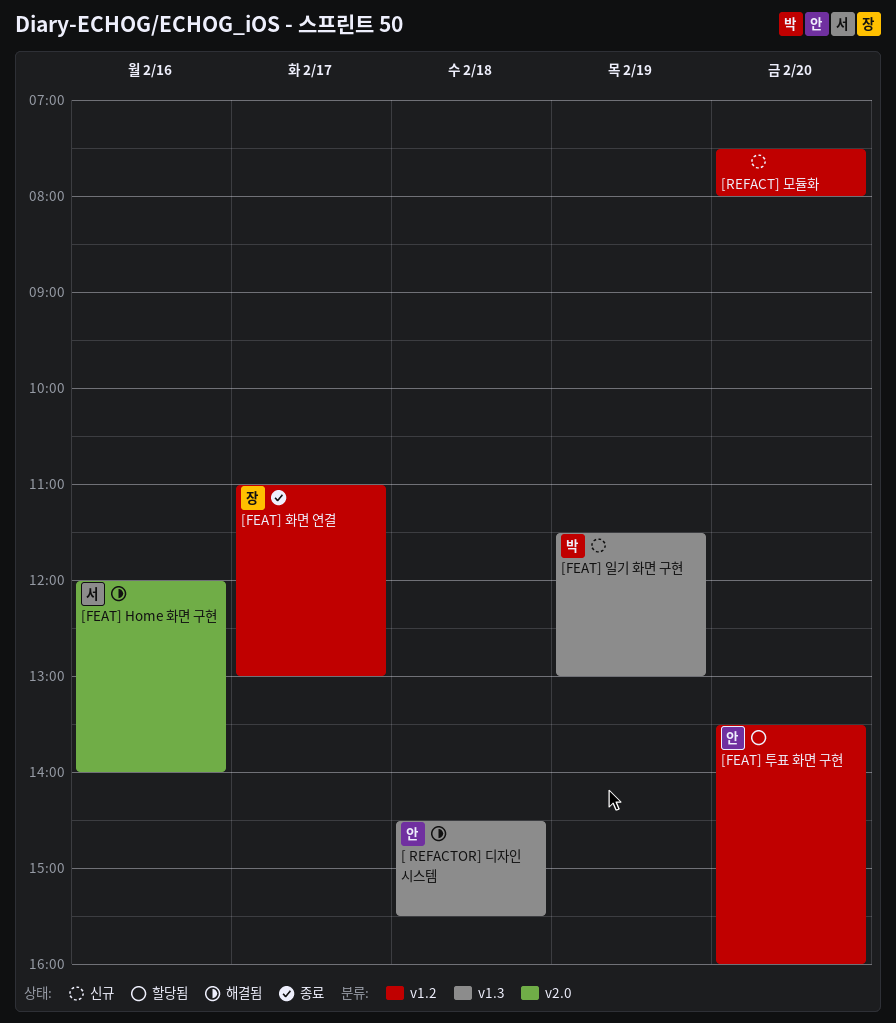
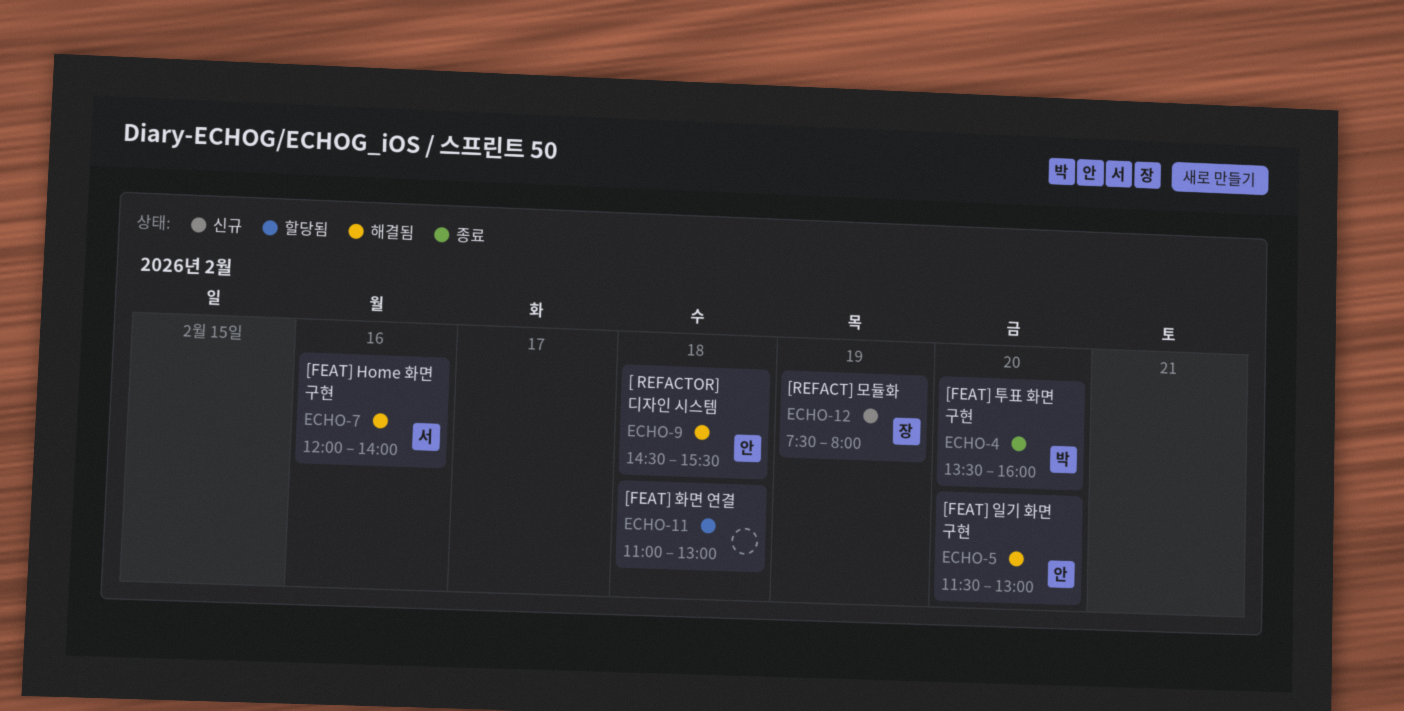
[FEAT] 일기 화면 구현, status: 신규 -> 해결됨
[FEAT] 일기 화면 구현, owner: 박 -> 안
[FEAT] 일기 화면 구현, day: Feb 19 -> Feb 20
[FEAT] 투표 화면 구현, status: 할당됨 -> 종료
[FEAT] 투표 화면 구현, owner: 안 -> 박
[FEAT] 화면 연결, status: 종료 -> 할당됨
[FEAT] 화면 연결, owner: 장 -> none
[FEAT] 화면 연결, day: Feb 17 -> Feb 18
[REFACT] 모듈화, owner: none -> 장
[REFACT] 모듈화, day: Feb 20 -> Feb 19

